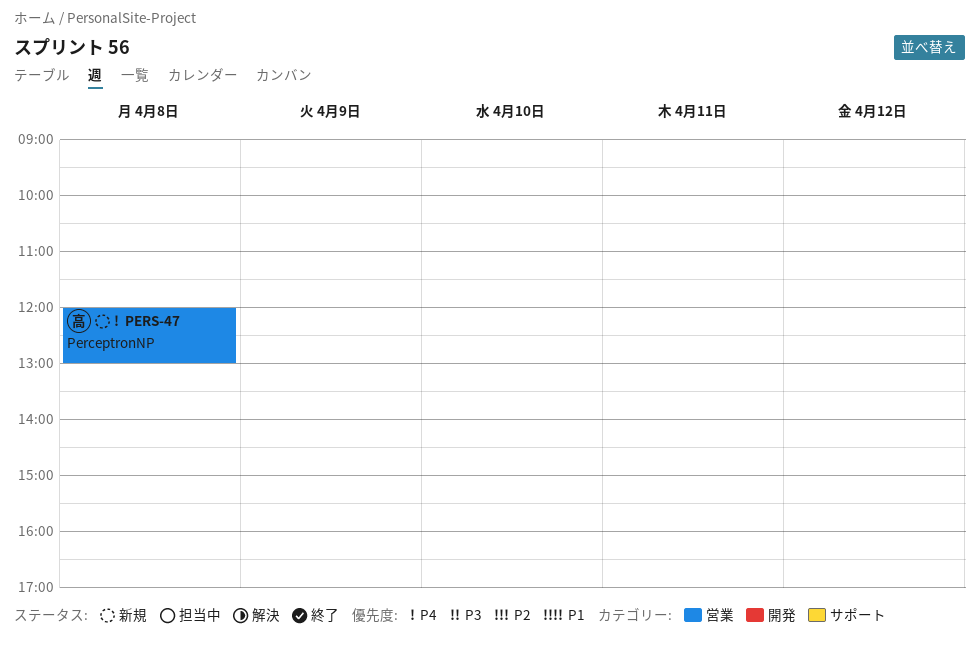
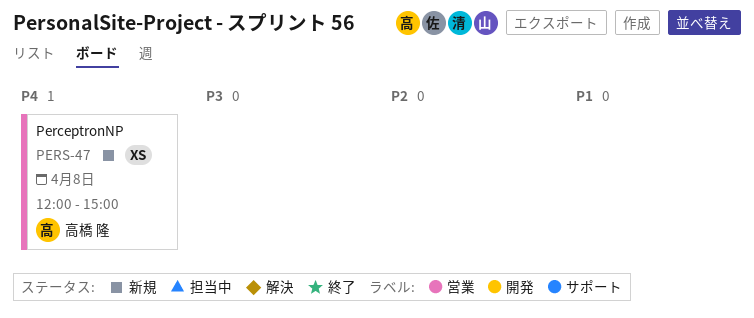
PERS-47, ends: 13:00 -> 15:00

